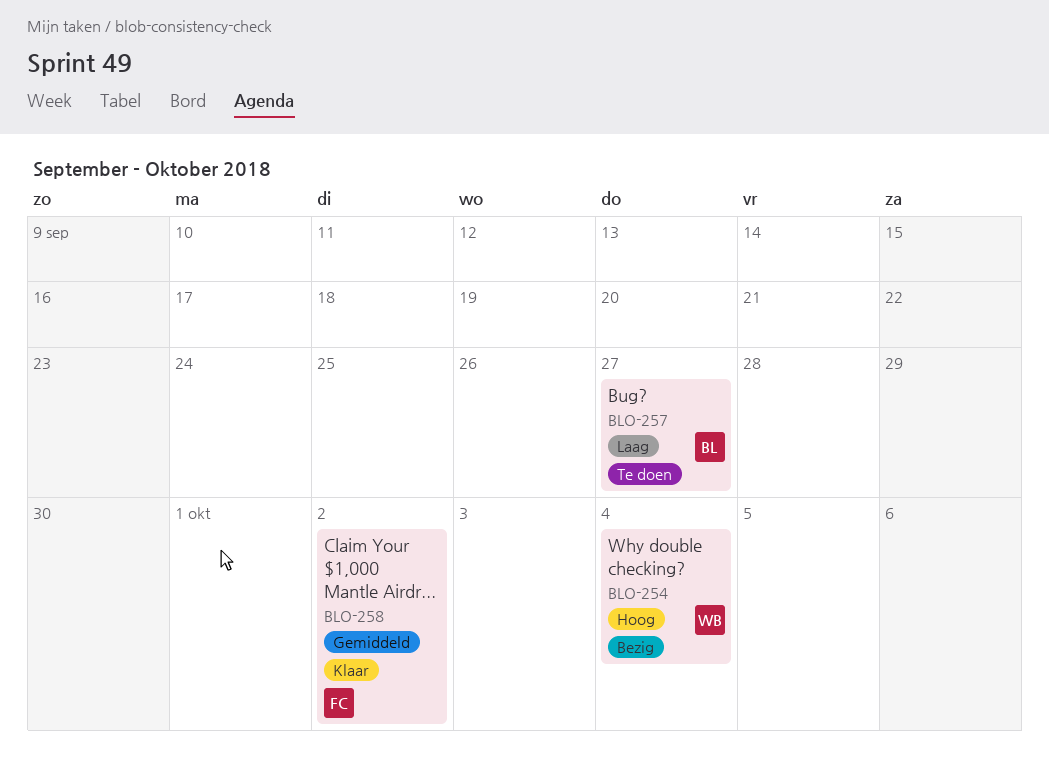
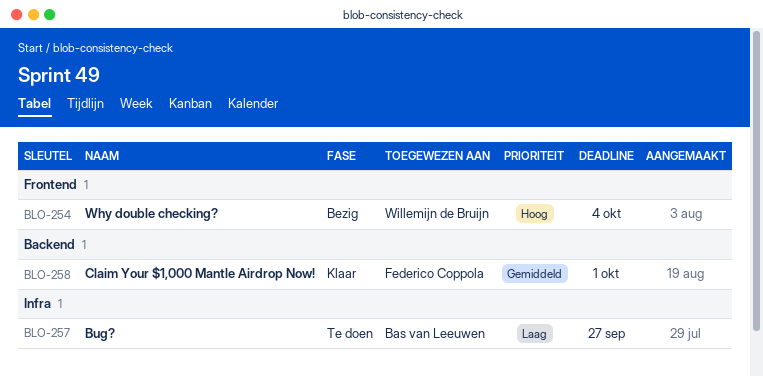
BLO-258, due: Oct 2 -> Oct 1

